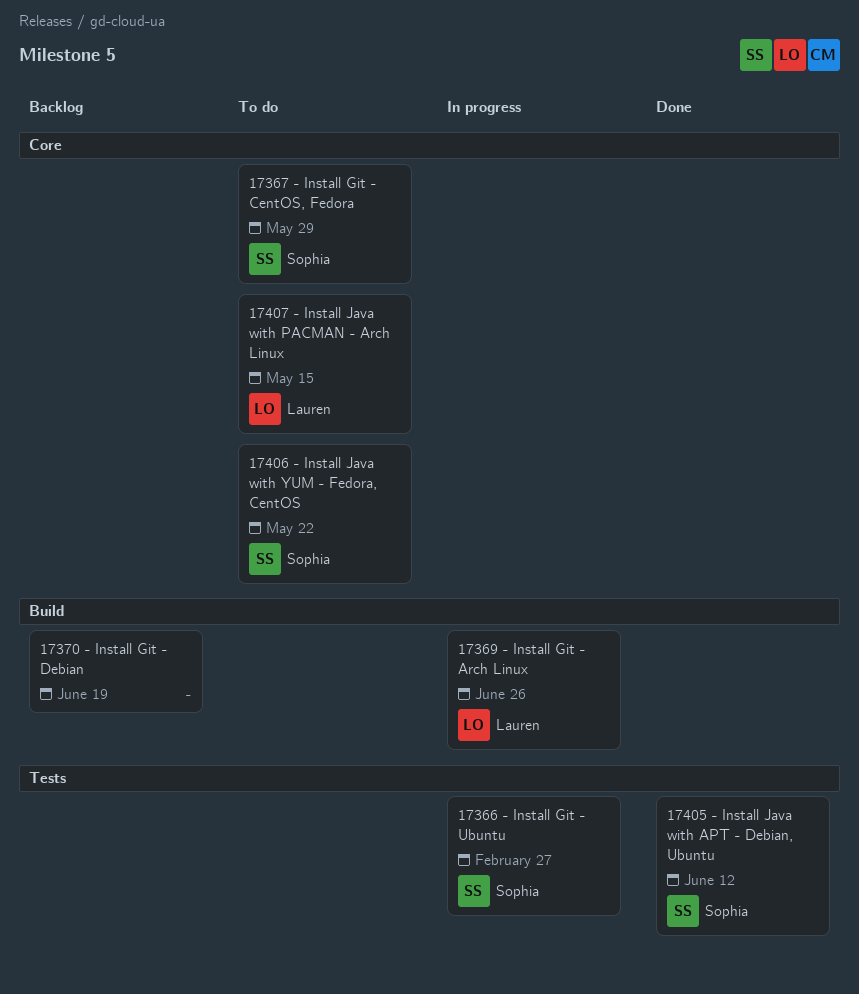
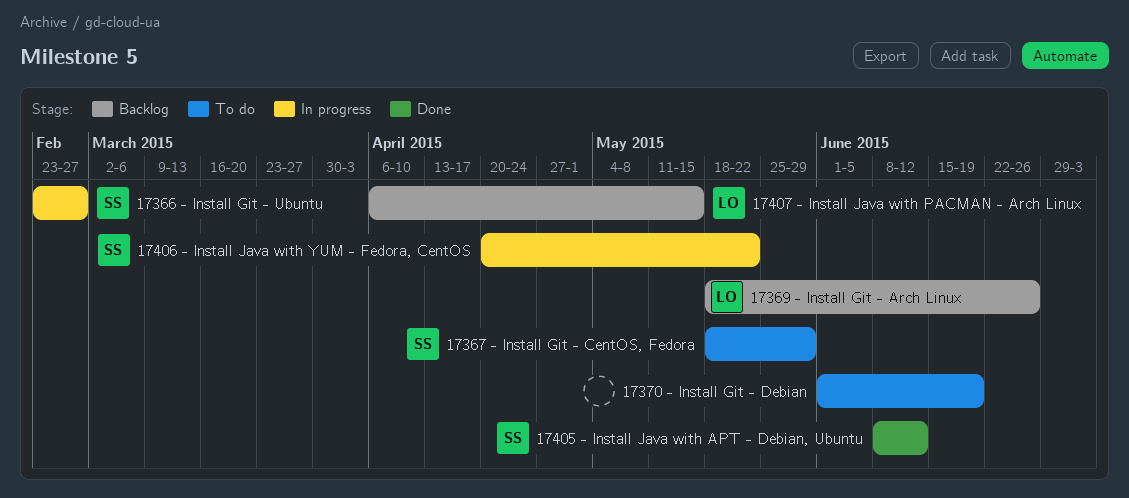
17369 - Install Git - Arch Linux, status: In progress -> Backlog
17370 - Install Git - Debian, status: Backlog -> To do
17406 - Install Java with YUM - Fedora, CentOS, status: To do -> In progress
17407 - Install Java with PACMAN - Arch Linux, status: To do -> Backlog

